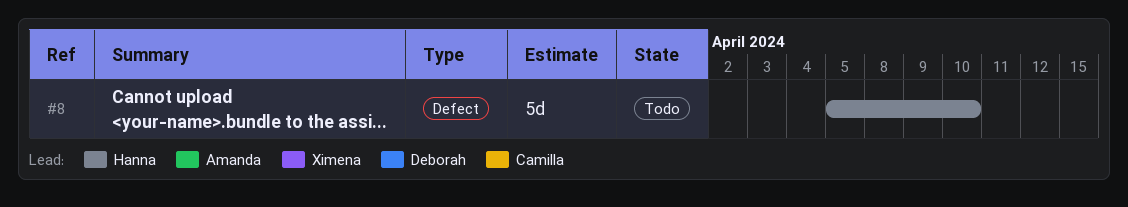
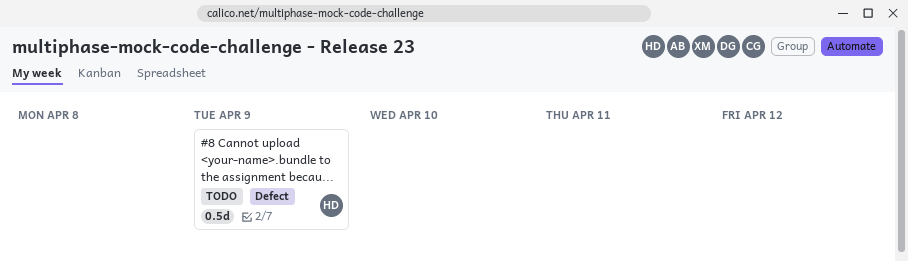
#8, estimate: 5d -> 0.5d
#8, due: Apr 10 -> Apr 9

